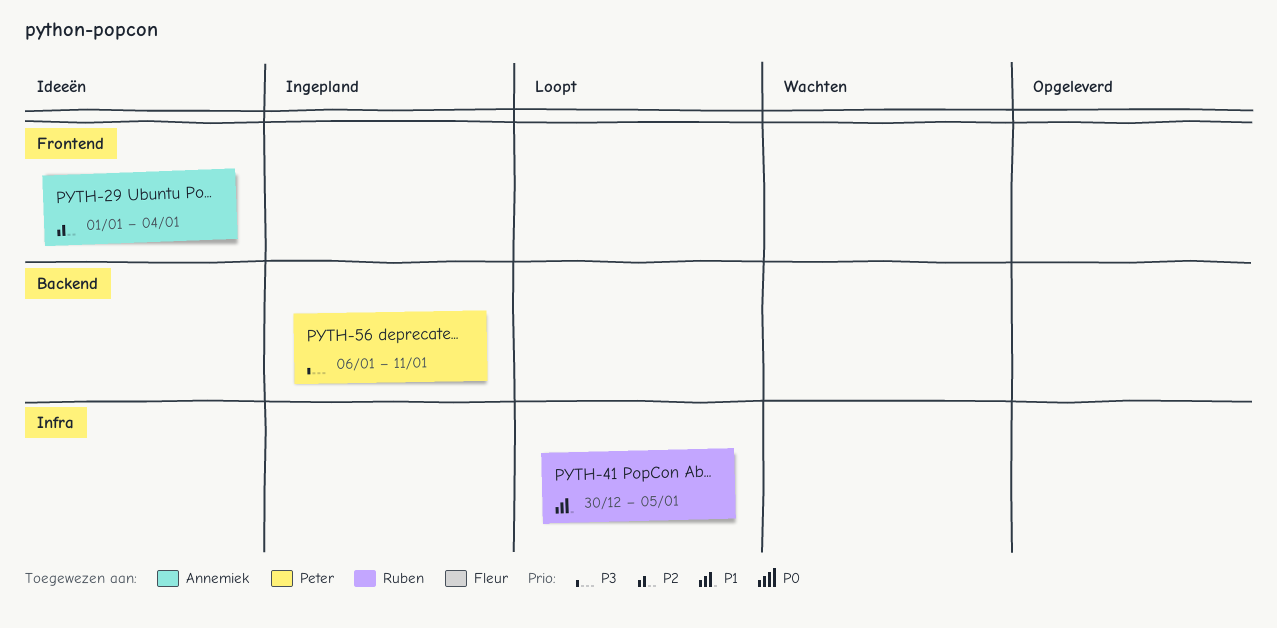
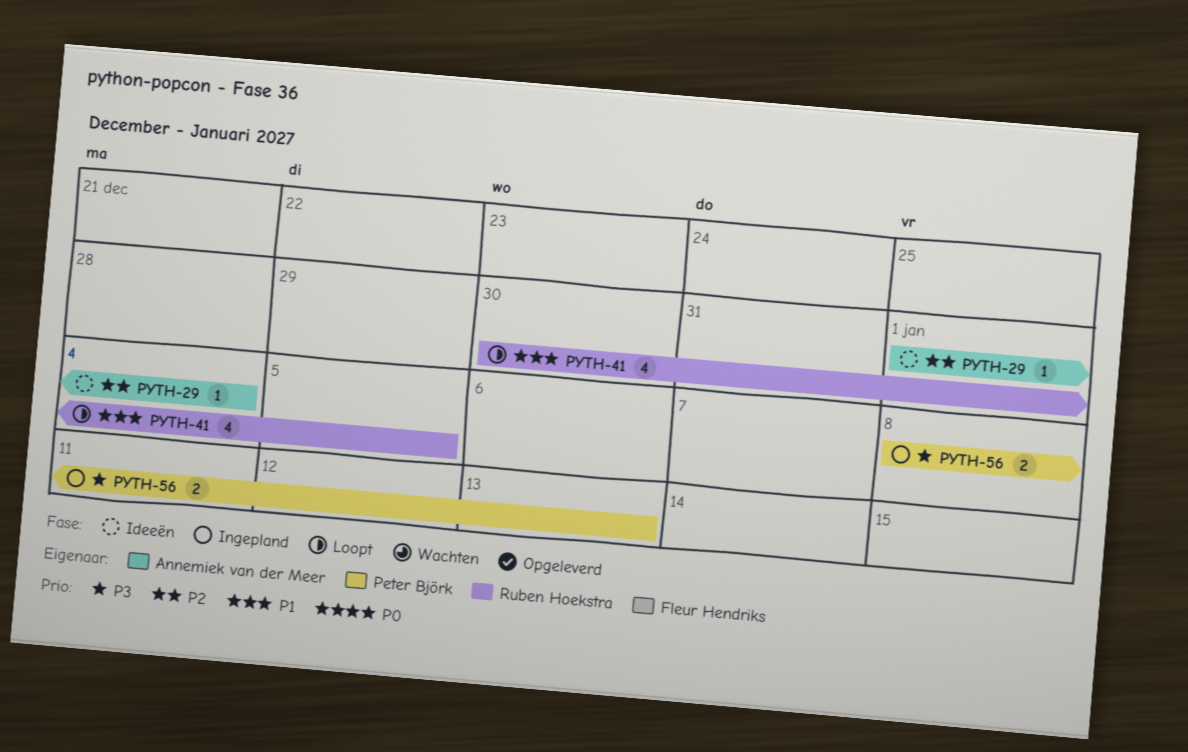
PYTH-56, start: Jan 6 -> Jan 8
PYTH-56, due: Jan 11 -> Jan 13

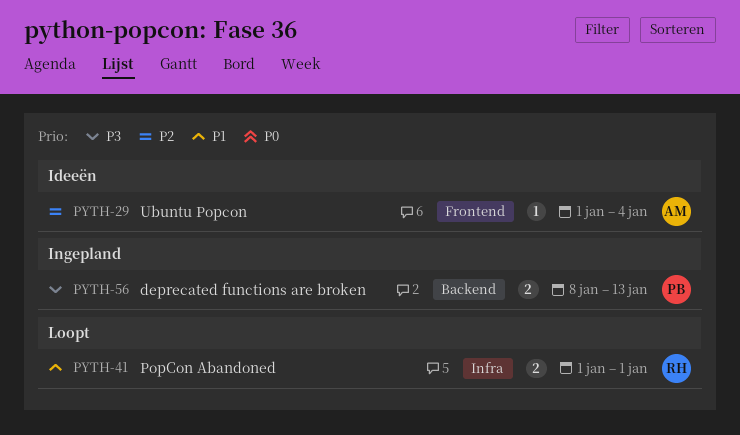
PYTH-41, estimate: 4 -> 2
PYTH-41, start: Dec 30 -> Jan 1
PYTH-41, due: Jan 5 -> Jan 1

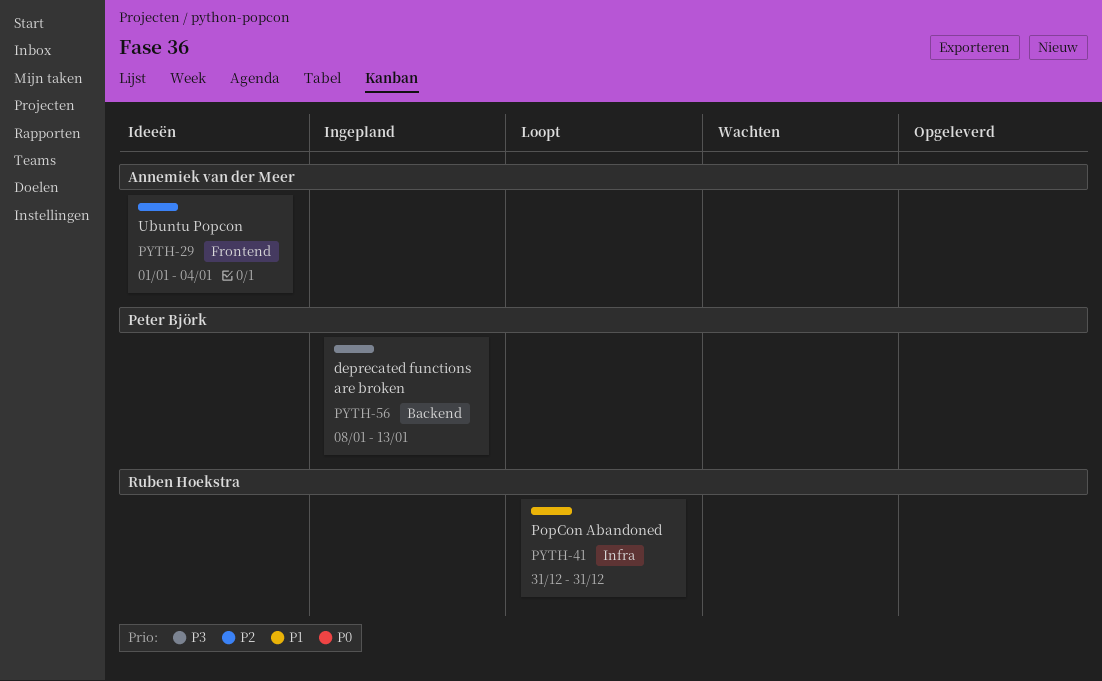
PYTH-41, start: Jan 1 -> Dec 31
PYTH-41, due: Jan 1 -> Dec 31

